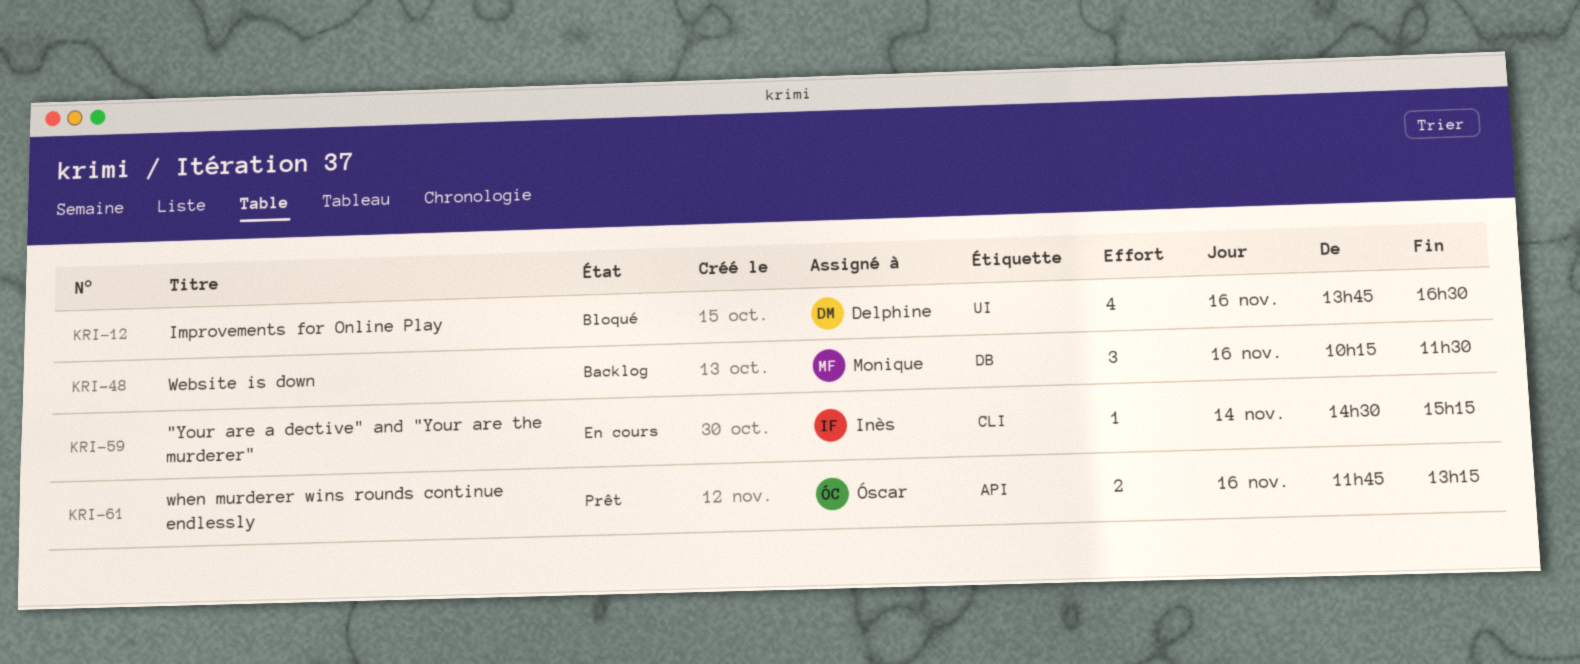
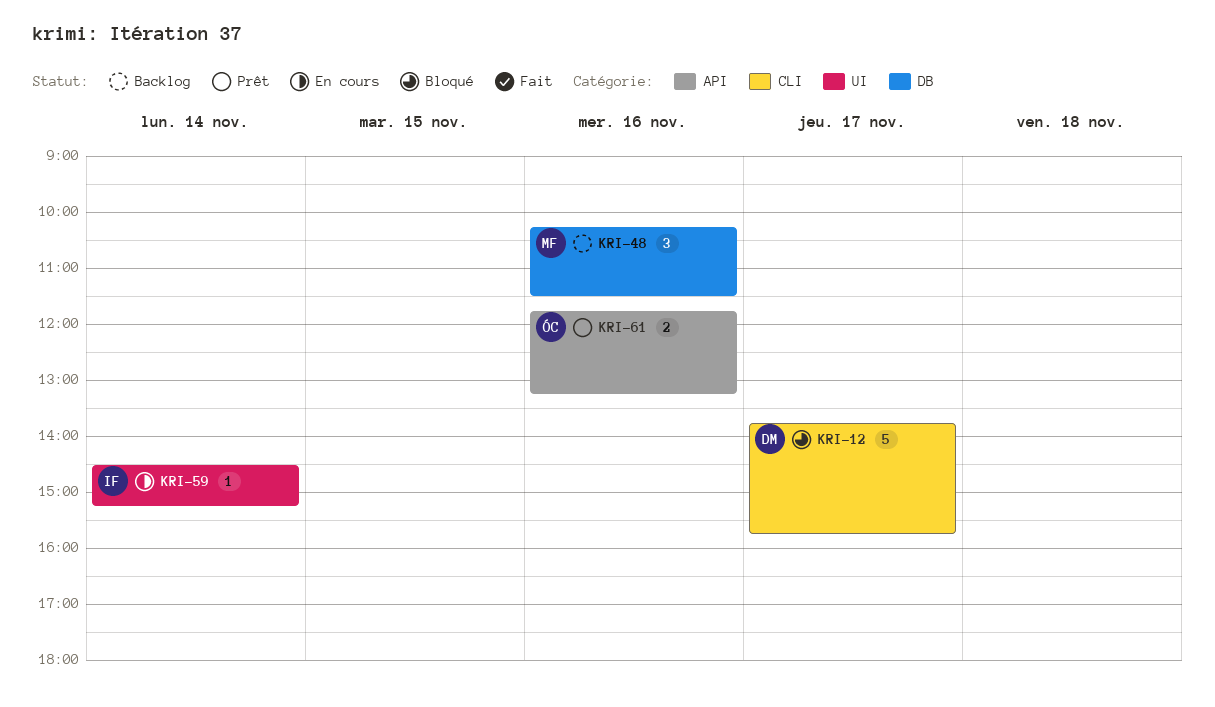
KRI-12, label: UI -> CLI
KRI-12, estimate: 4 -> 5
KRI-12, day: Nov 16 -> Nov 17
KRI-12, ends: 16:30 -> 15:45
KRI-59, label: CLI -> UI

